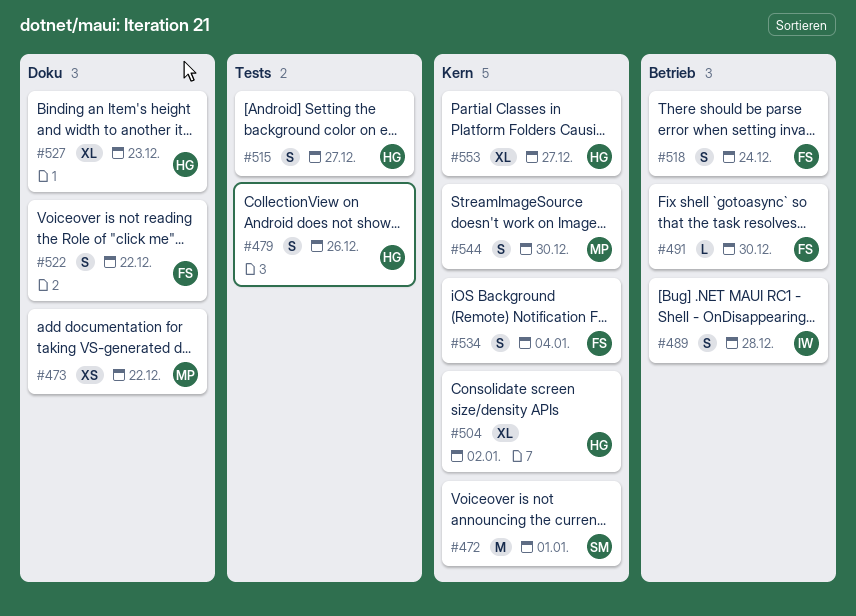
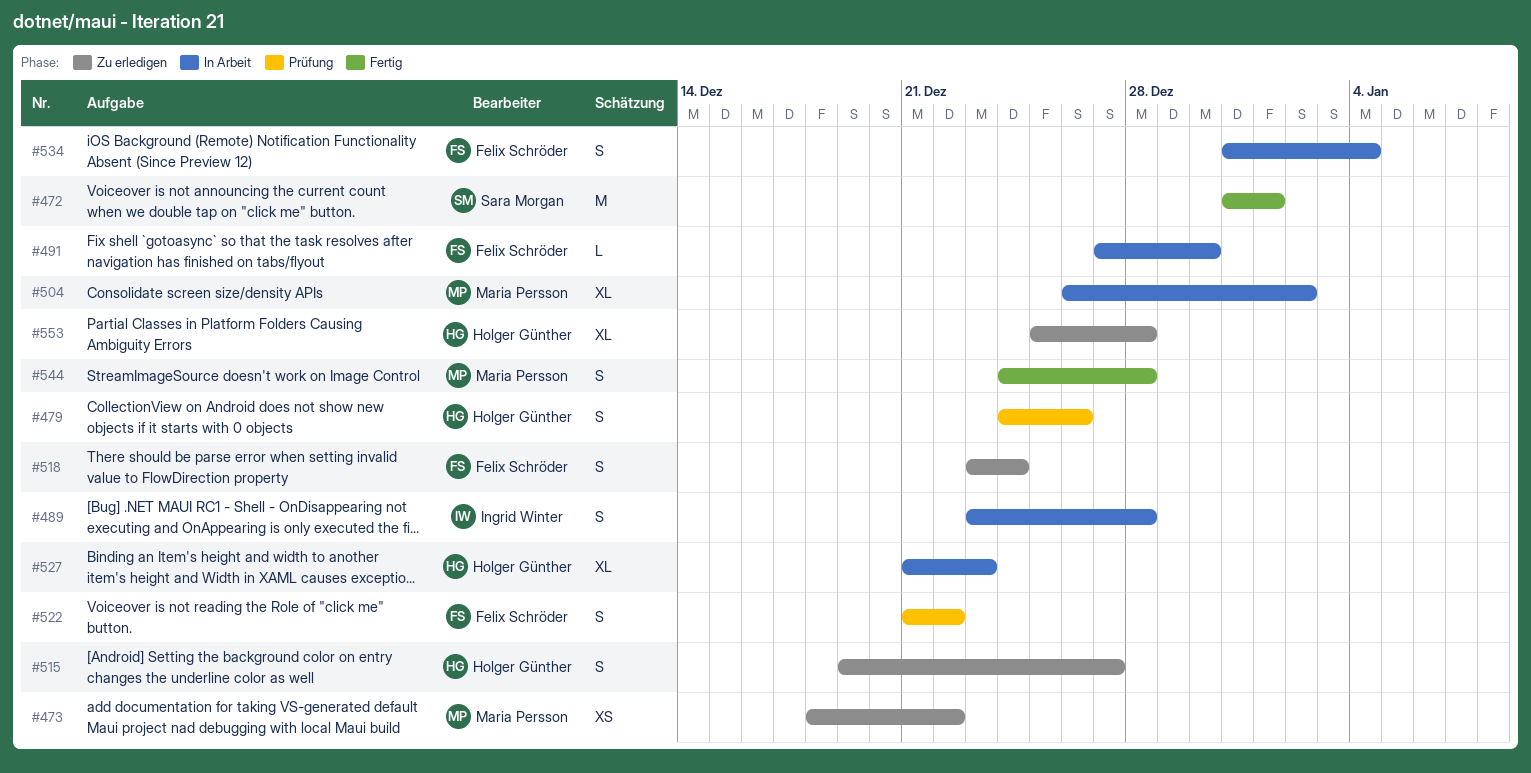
#504, owner: Holger Günther -> Maria Persson
#544, due: Dec 30 -> Dec 28
#553, due: Dec 27 -> Dec 28

